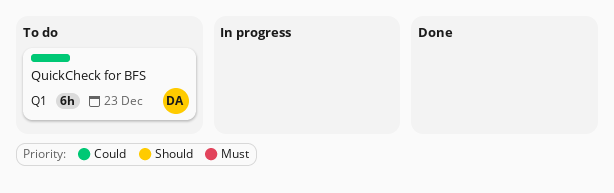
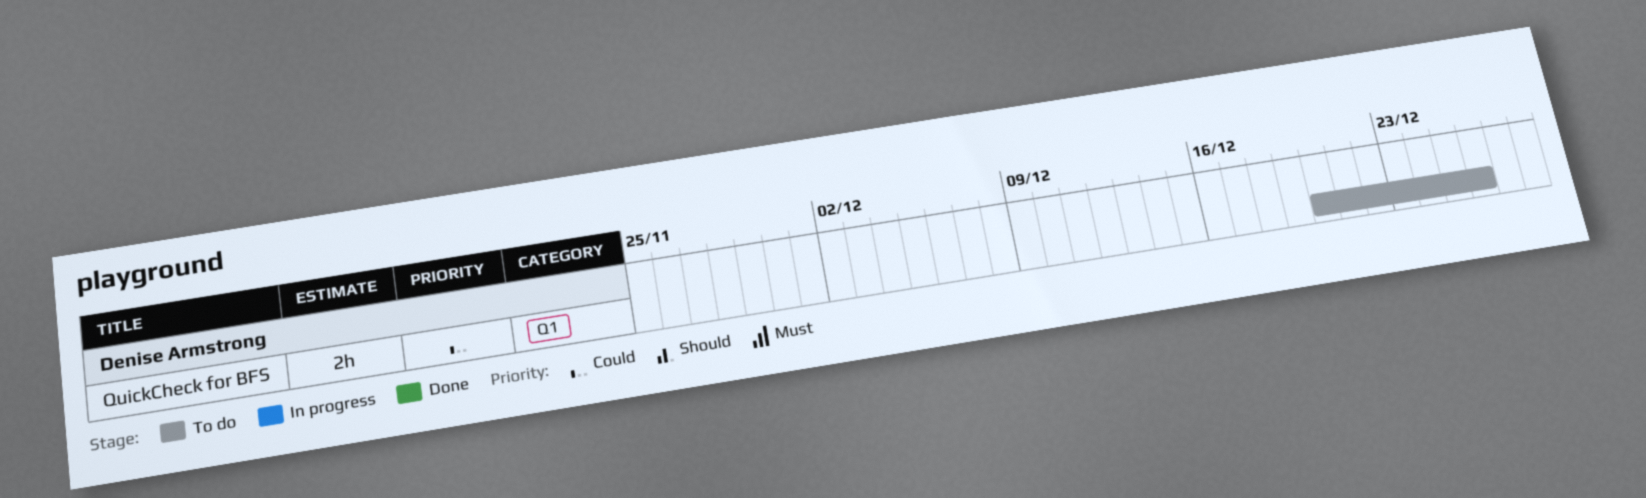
QuickCheck for BFS, estimate: 6h -> 2h
QuickCheck for BFS, due: Dec 23 -> Dec 26

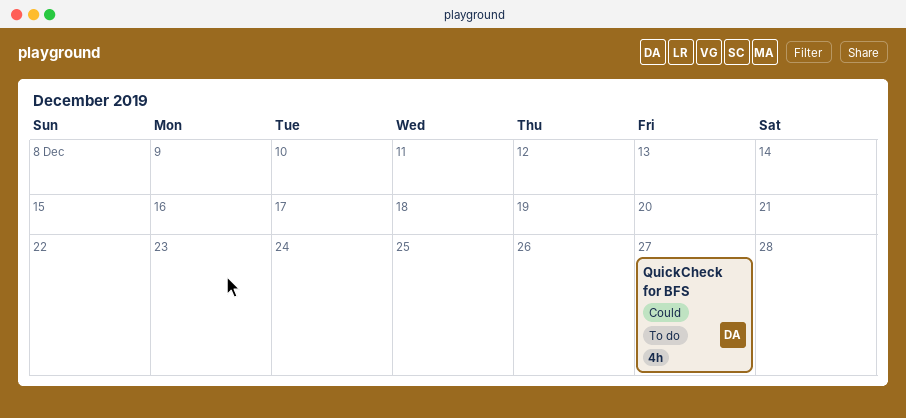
QuickCheck for BFS, estimate: 2h -> 4h
QuickCheck for BFS, due: Dec 26 -> Dec 27

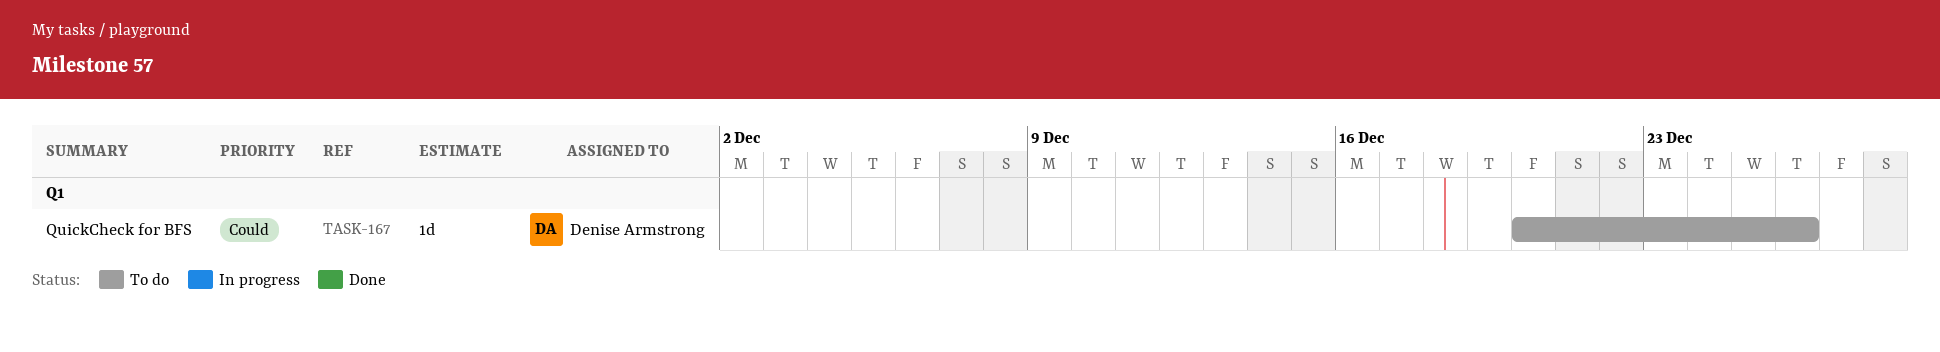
QuickCheck for BFS, estimate: 4h -> 1d
QuickCheck for BFS, due: Dec 27 -> Dec 26

